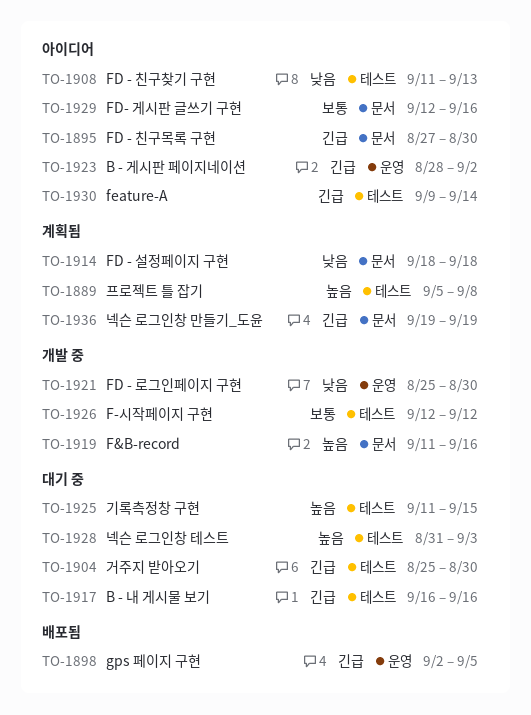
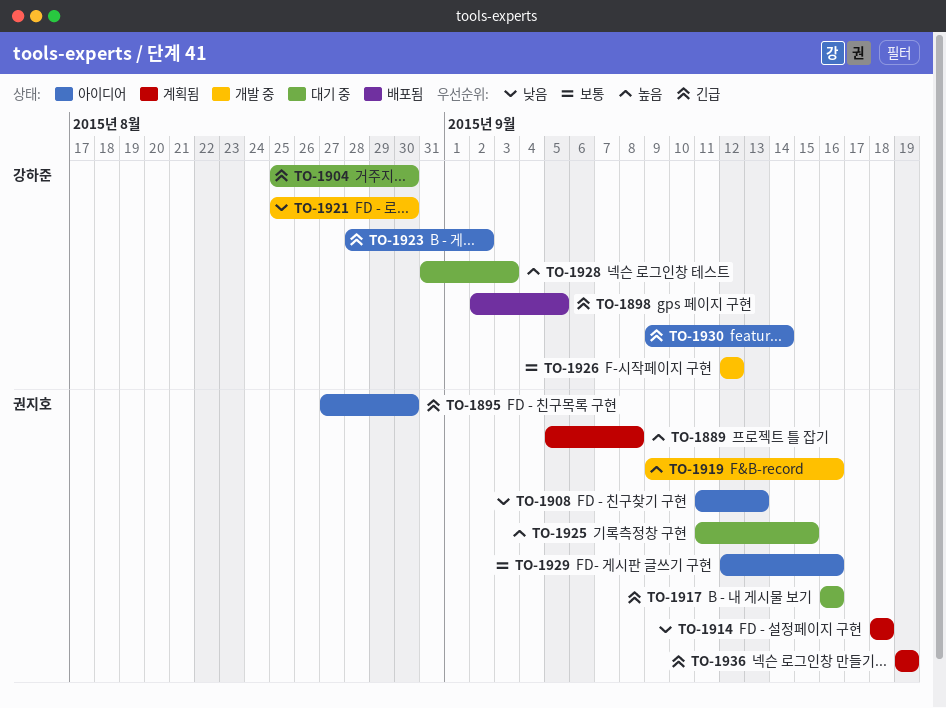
TO-1919, start: Sep 11 -> Sep 9

